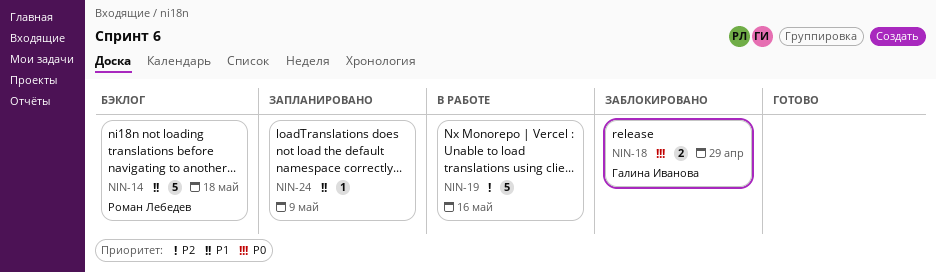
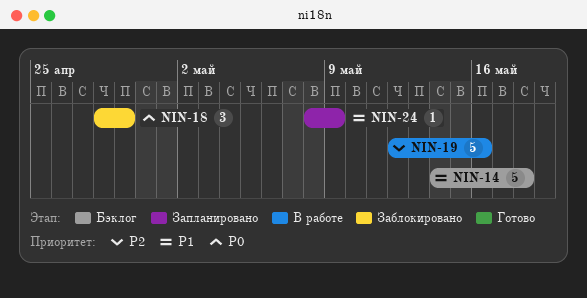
NIN-18, estimate: 2 -> 3

